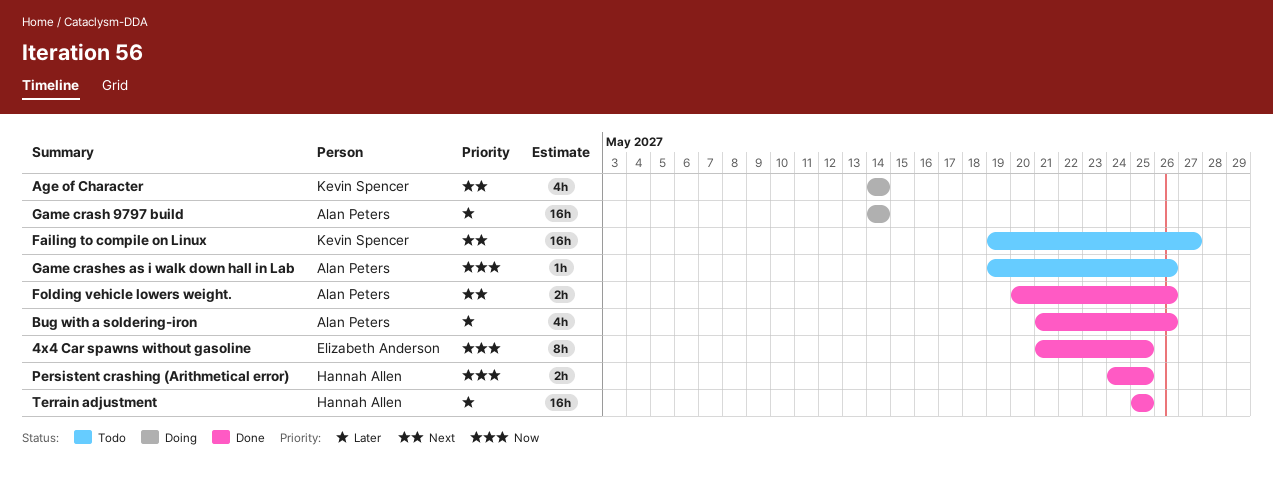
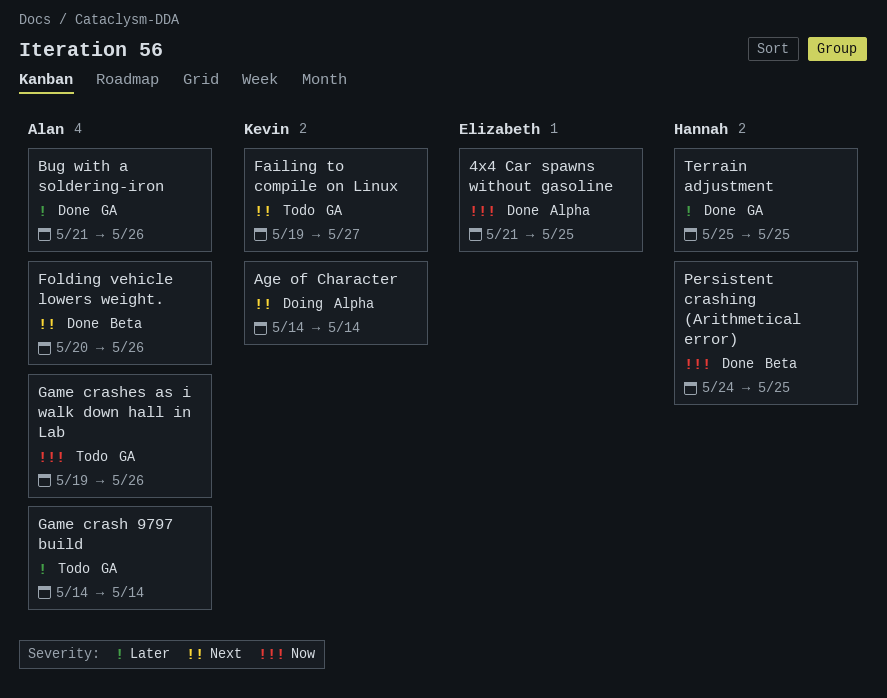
Game crash 9797 build, status: Doing -> Todo

